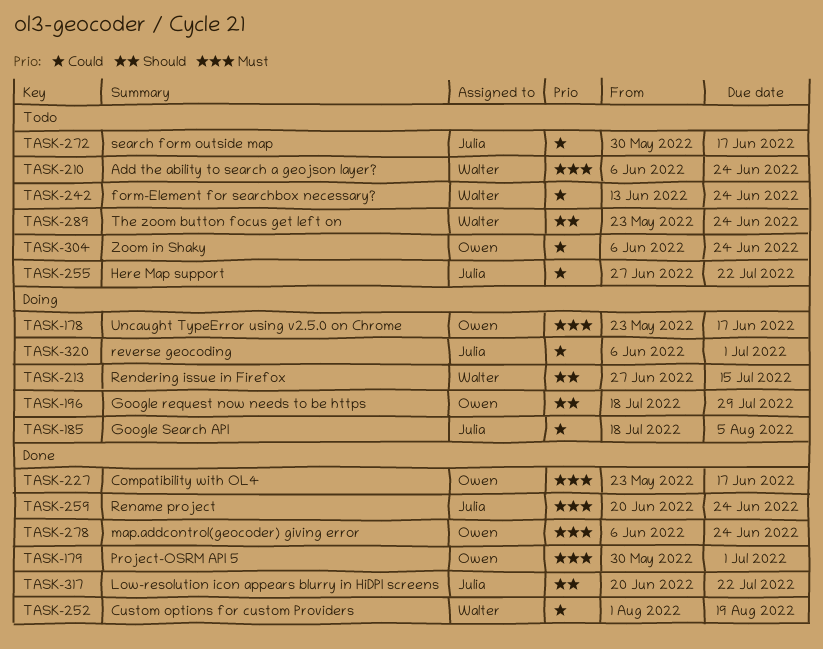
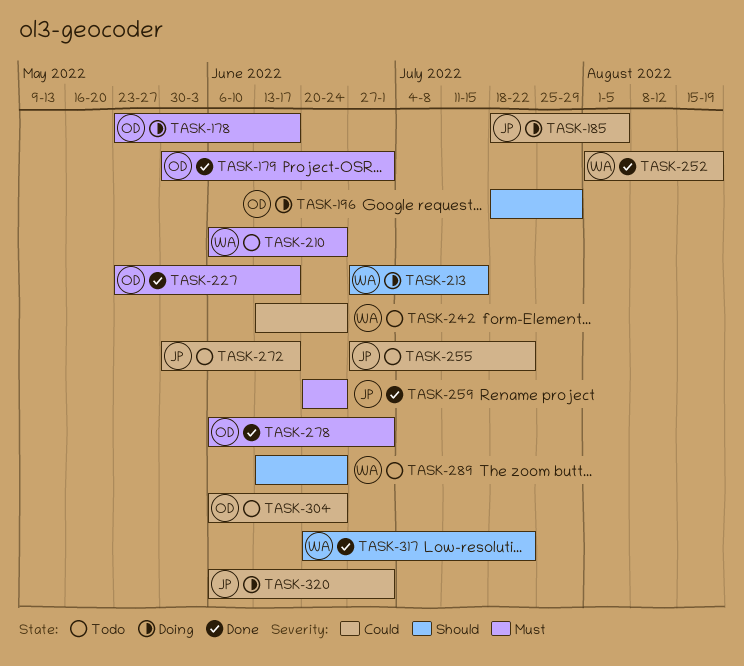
TASK-278, due: Jun 24 -> Jul 1
TASK-289, start: May 23 -> Jun 13
TASK-317, owner: Julia -> Walter

